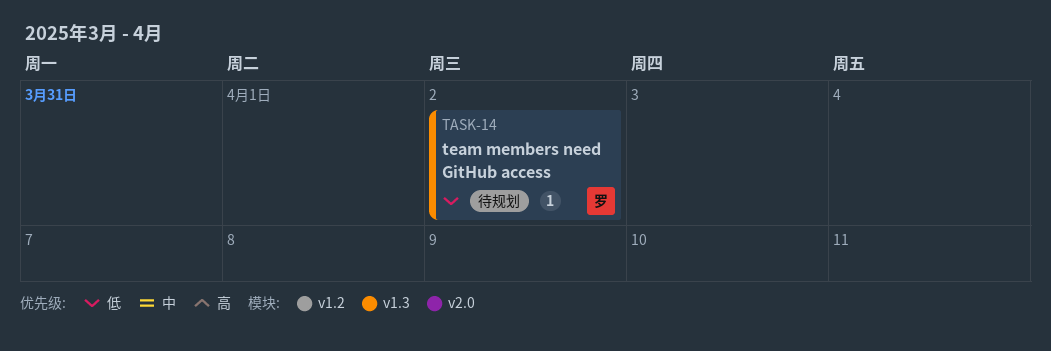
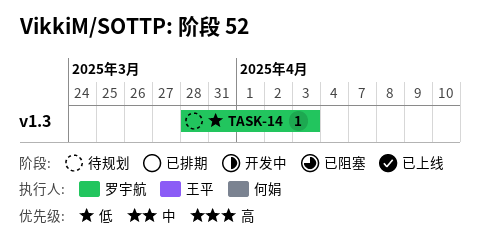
TASK-14, due: Apr 2 -> Apr 3

